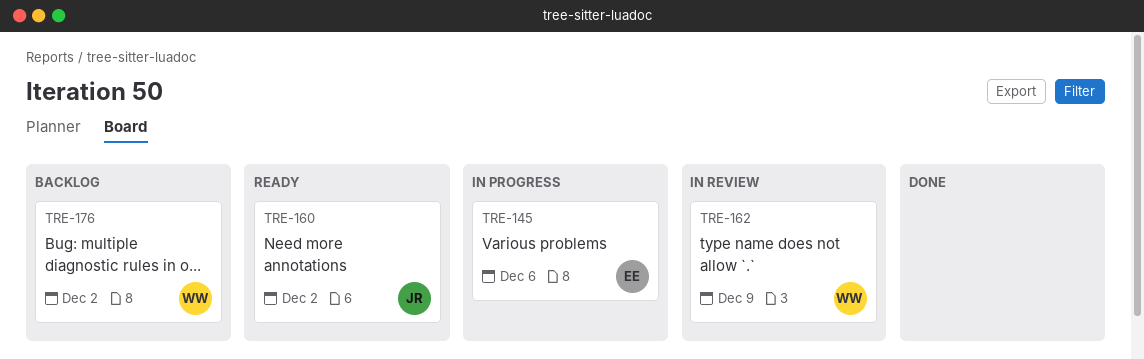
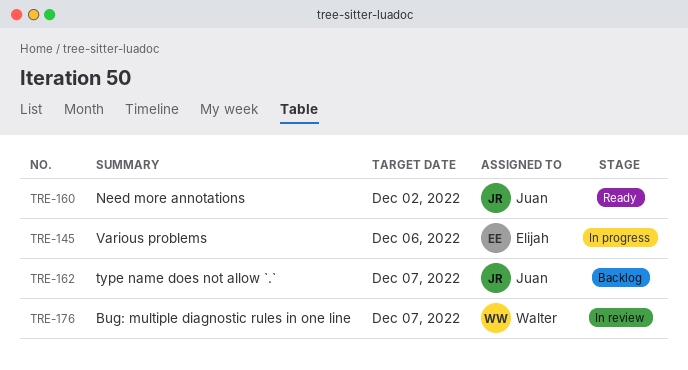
TRE-162, status: In review -> Backlog
TRE-162, owner: Walter -> Juan
TRE-162, due: Dec 9 -> Dec 7
TRE-176, status: Backlog -> In review
TRE-176, due: Dec 2 -> Dec 7

